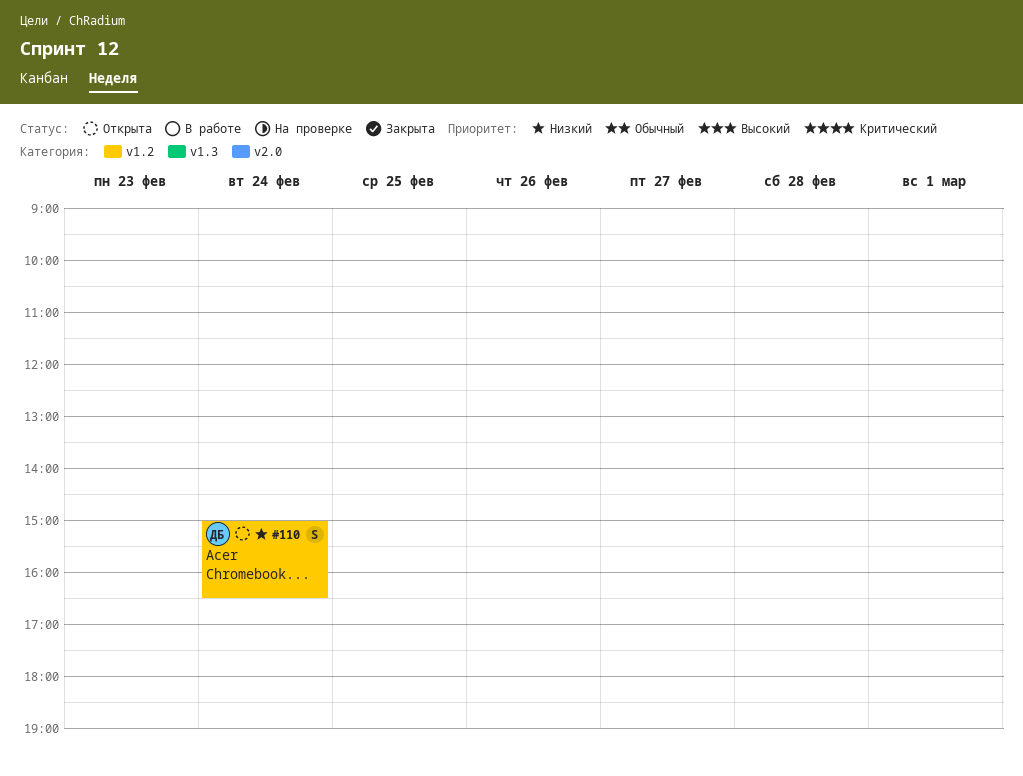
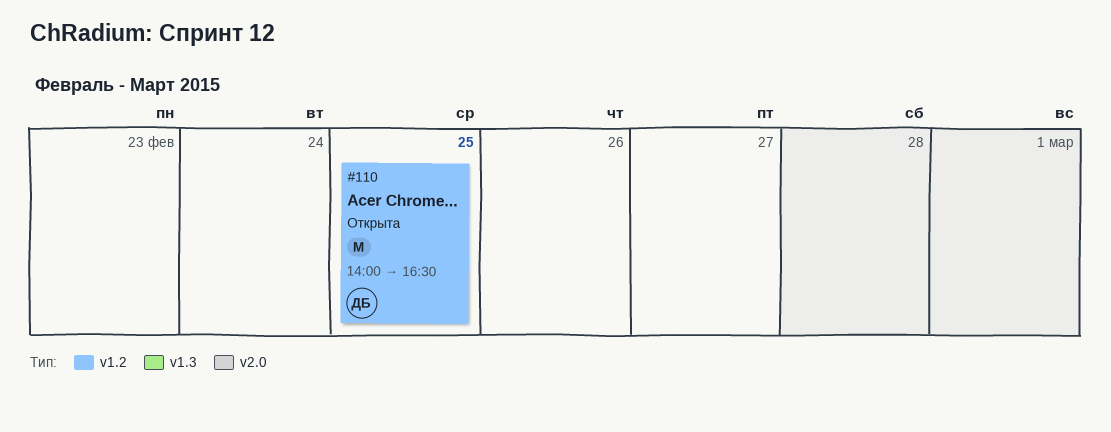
#110, estimate: S -> M
#110, day: Feb 24 -> Feb 25
#110, begins: 15:00 -> 14:00

